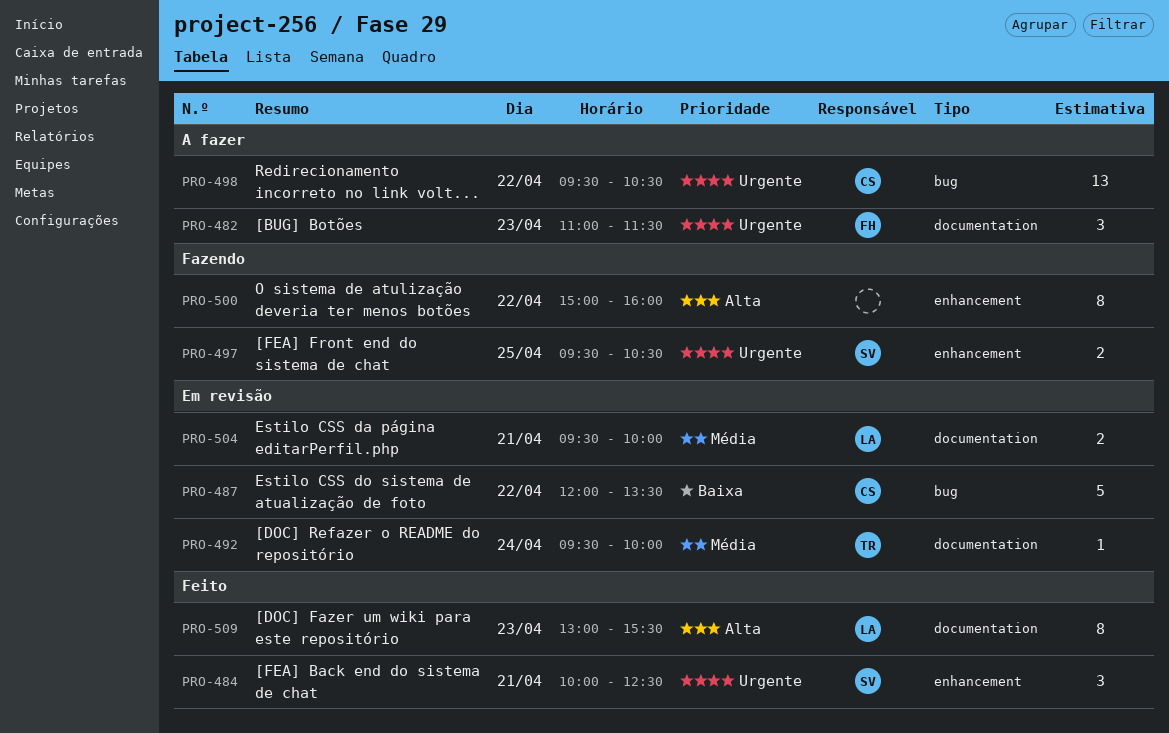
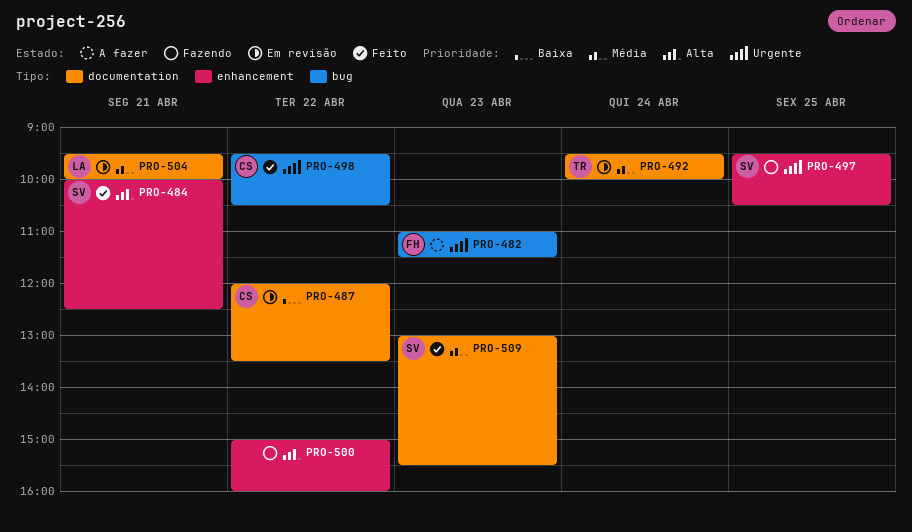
PRO-482, label: documentation -> bug
PRO-484, priority: Urgente -> Alta
PRO-487, label: bug -> documentation
PRO-498, status: A fazer -> Feito
PRO-509, owner: LA -> SV
PRO-509, priority: Alta -> Média

